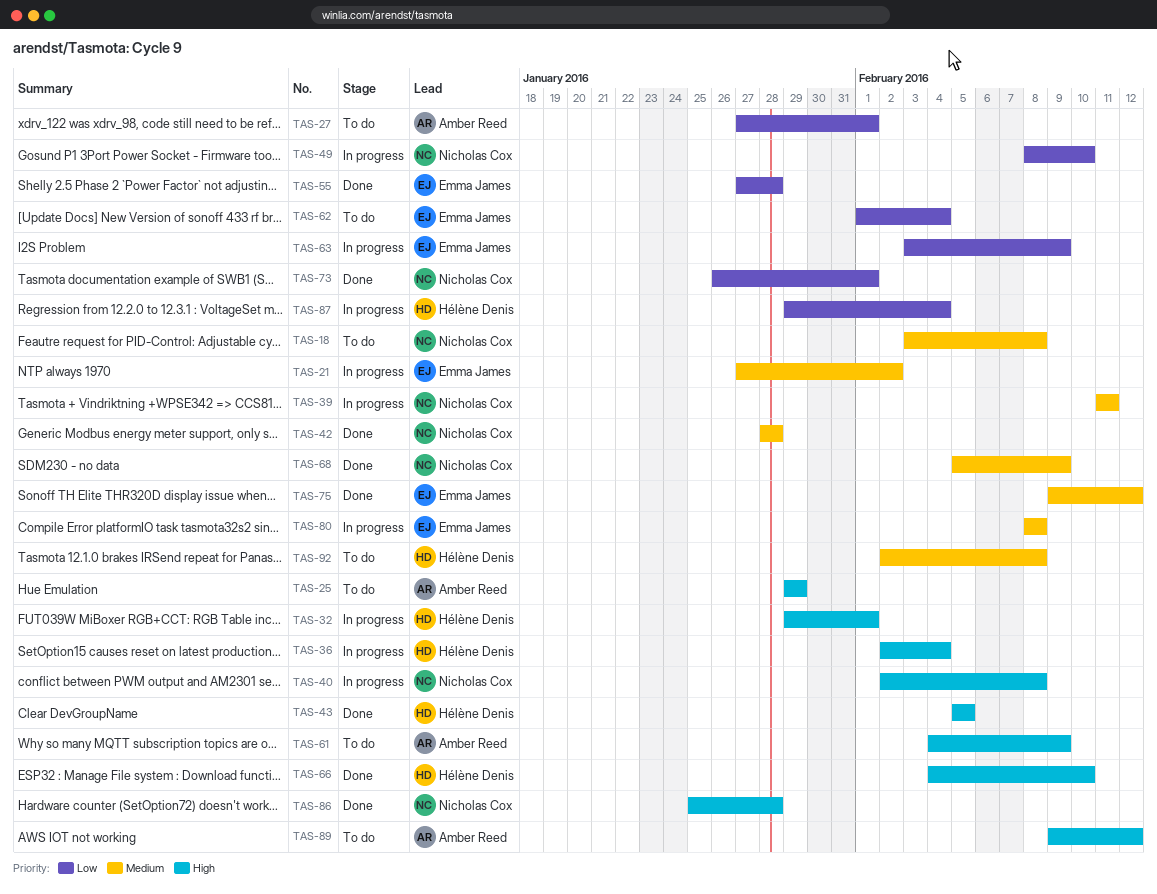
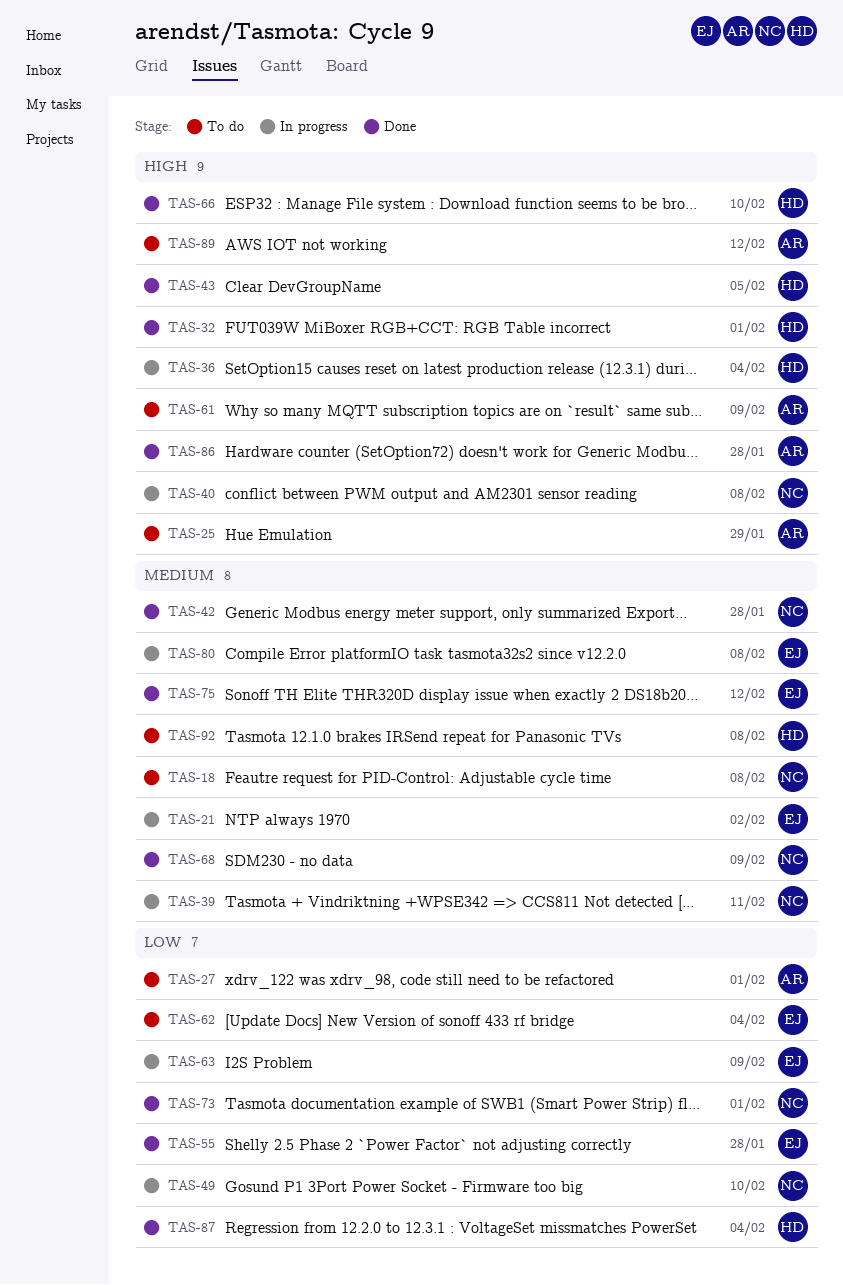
TAS-32, status: In progress -> Done
TAS-86, owner: Nicholas Cox -> Amber Reed
TAS-87, status: In progress -> Done

